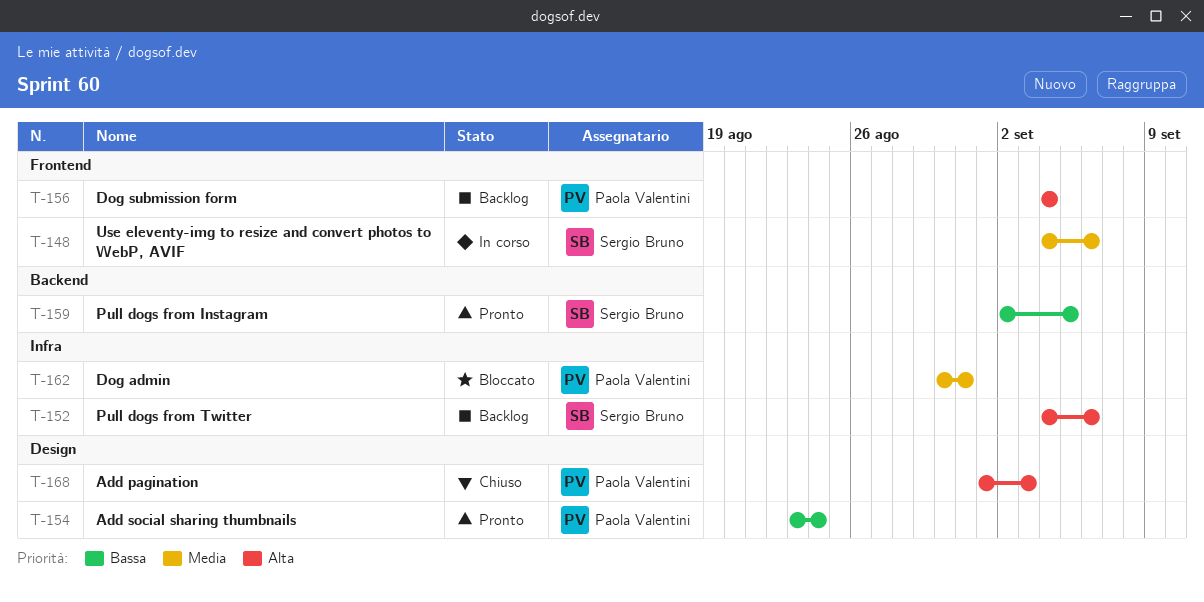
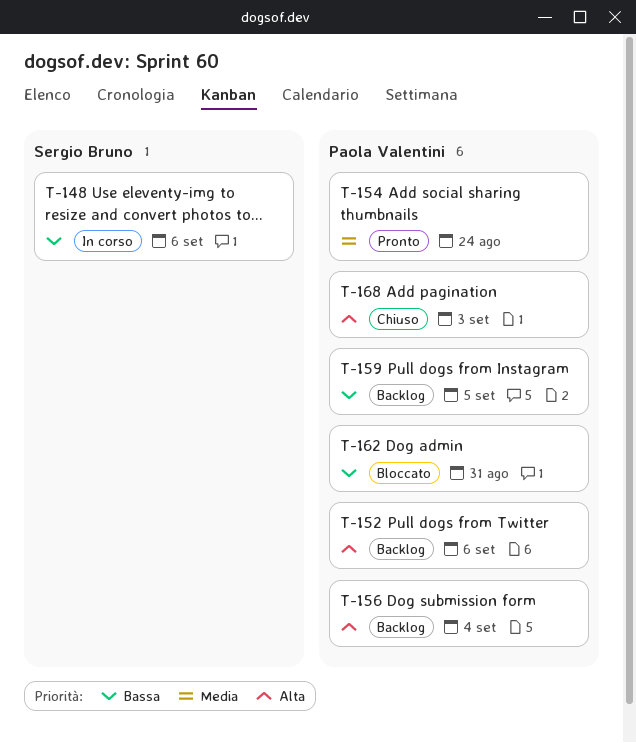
T-148, priority: Media -> Bassa
T-152, owner: Sergio Bruno -> Paola Valentini
T-154, priority: Bassa -> Media
T-159, status: Pronto -> Backlog
T-159, owner: Sergio Bruno -> Paola Valentini
T-162, priority: Media -> Bassa

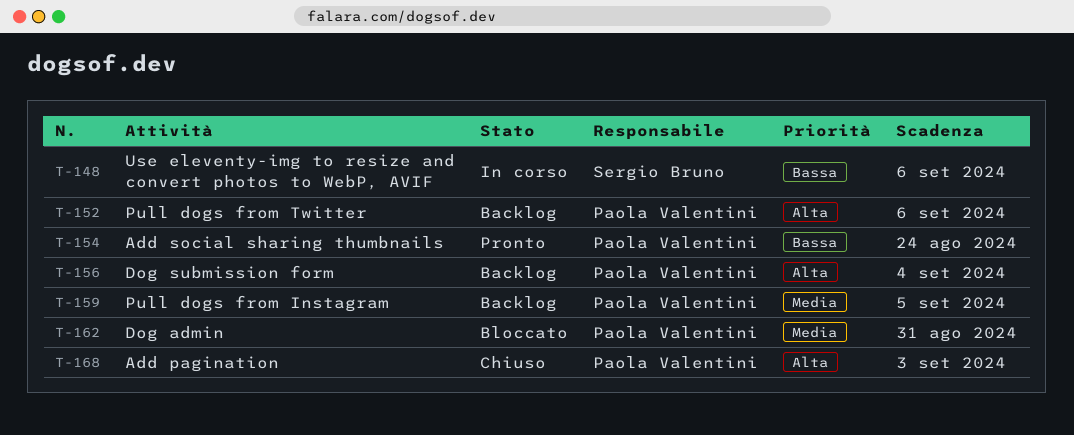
T-154, priority: Media -> Bassa
T-159, priority: Bassa -> Media
T-162, priority: Bassa -> Media

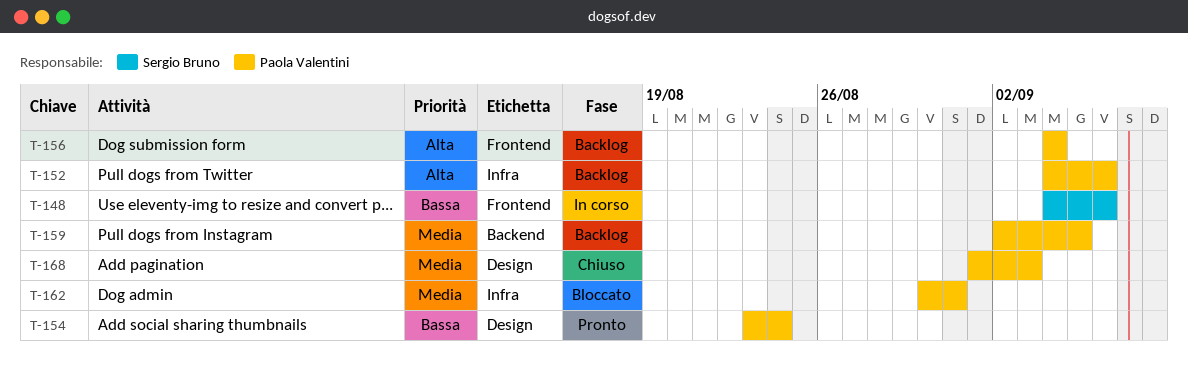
T-168, priority: Alta -> Media

